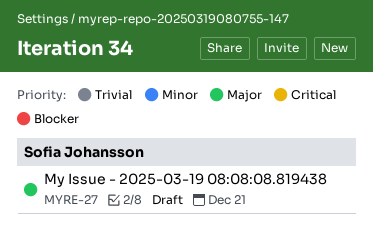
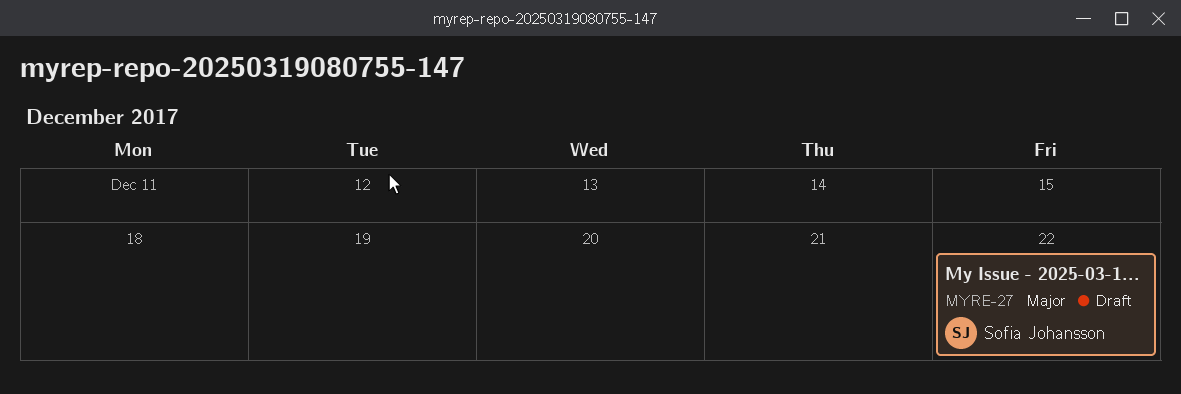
MYRE-27, due: Dec 21 -> Dec 22

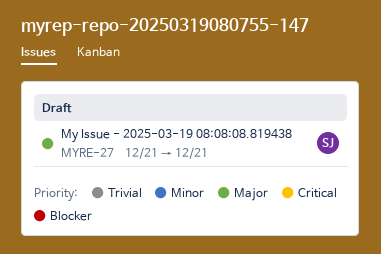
MYRE-27, due: Dec 22 -> Dec 21

